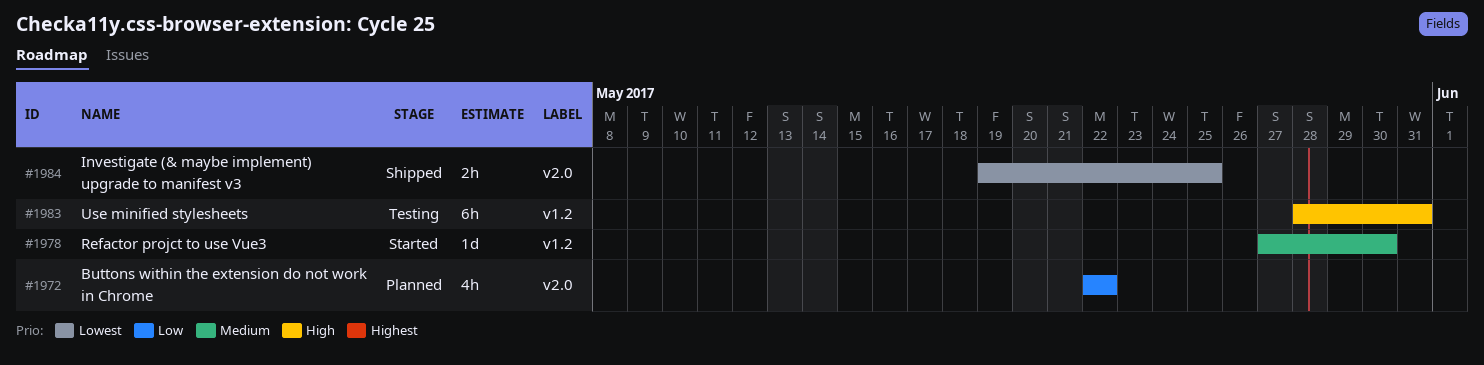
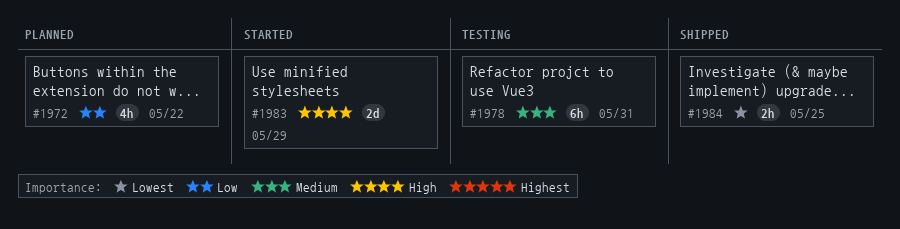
#1978, status: Started -> Testing
#1978, estimate: 1d -> 6h
#1978, due: May 30 -> May 31
#1983, status: Testing -> Started
#1983, estimate: 6h -> 2d
#1983, due: May 31 -> May 29

